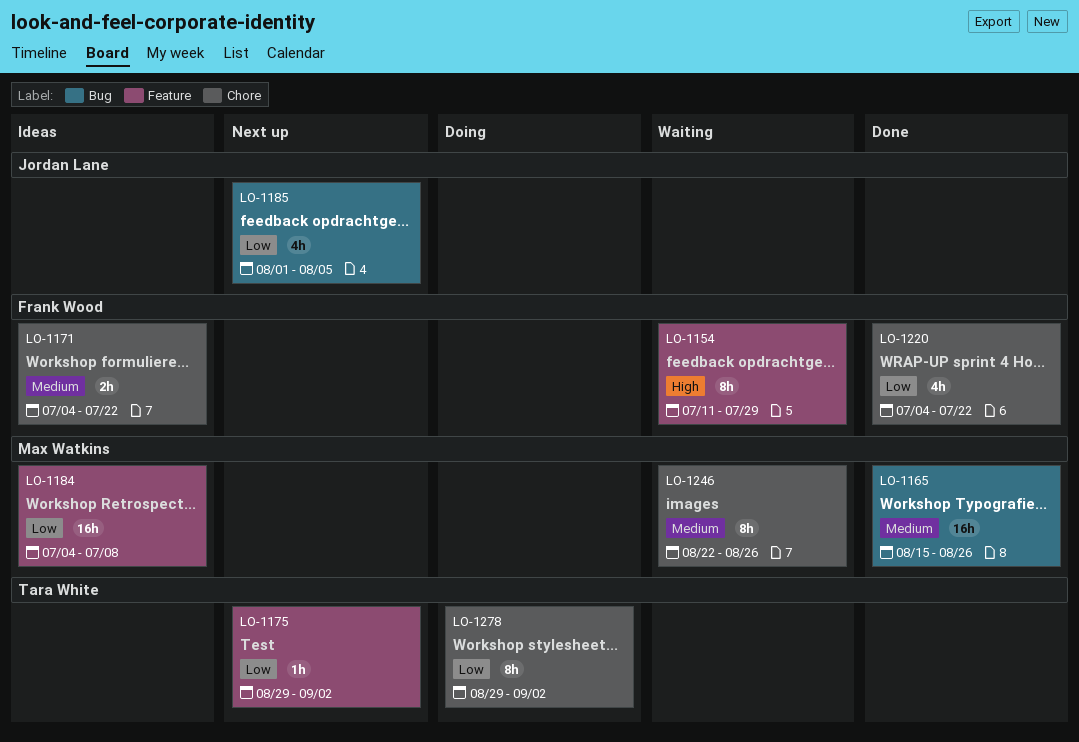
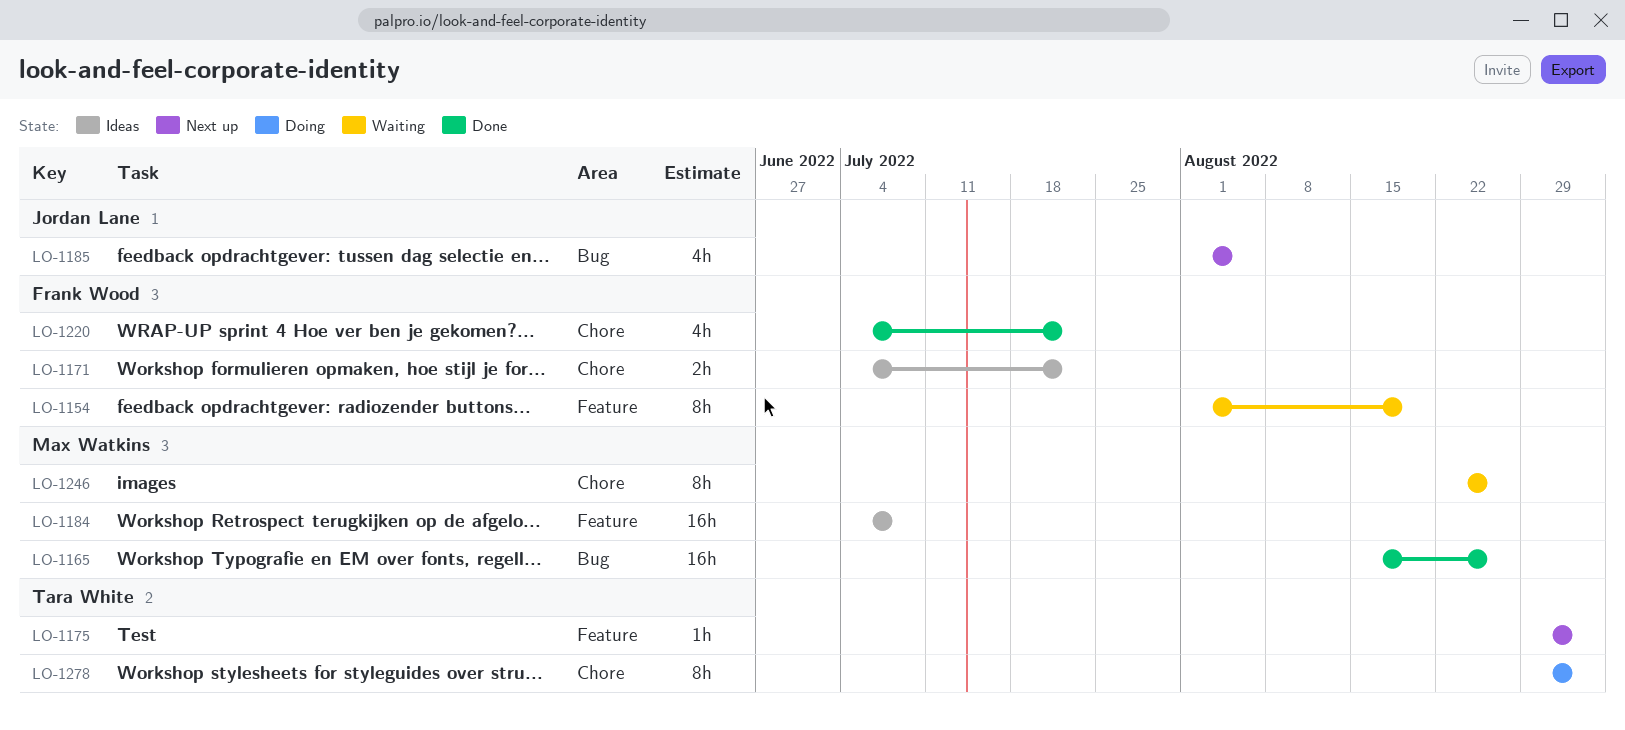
LO-1154, start: Jul 11 -> Aug 1
LO-1154, due: Jul 29 -> Aug 19

